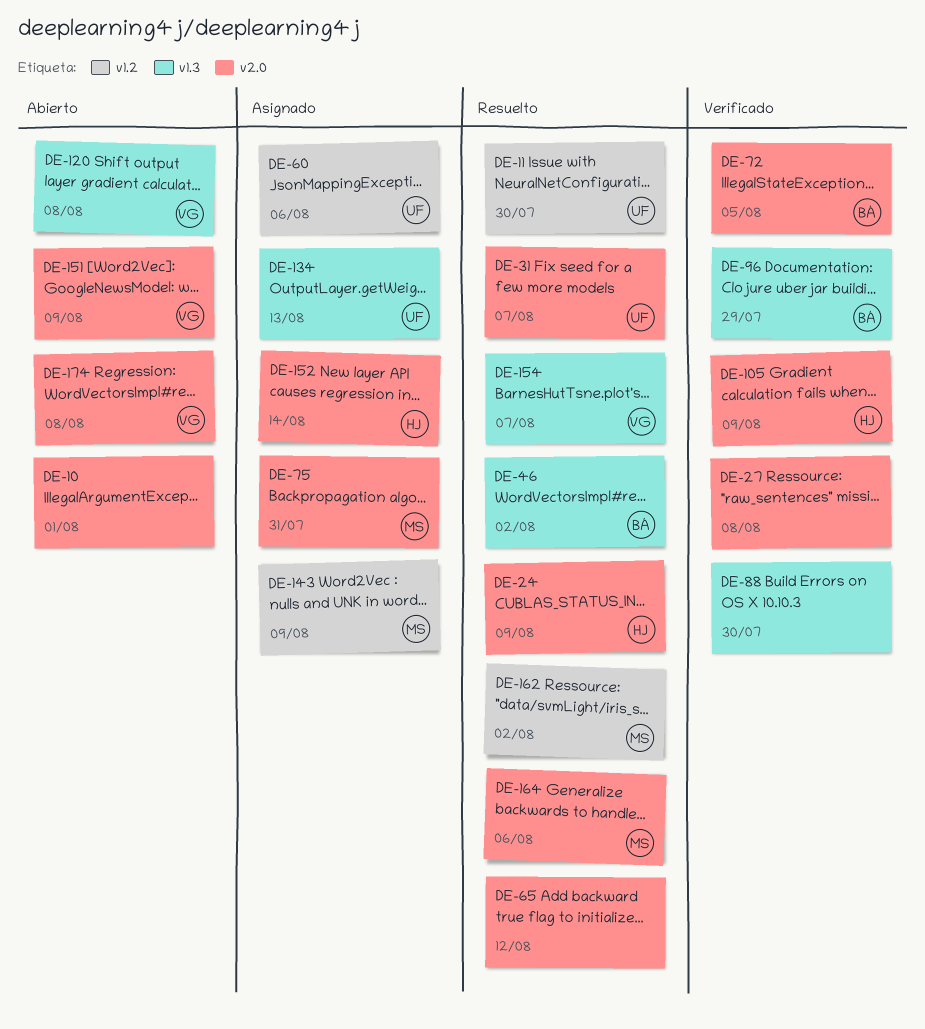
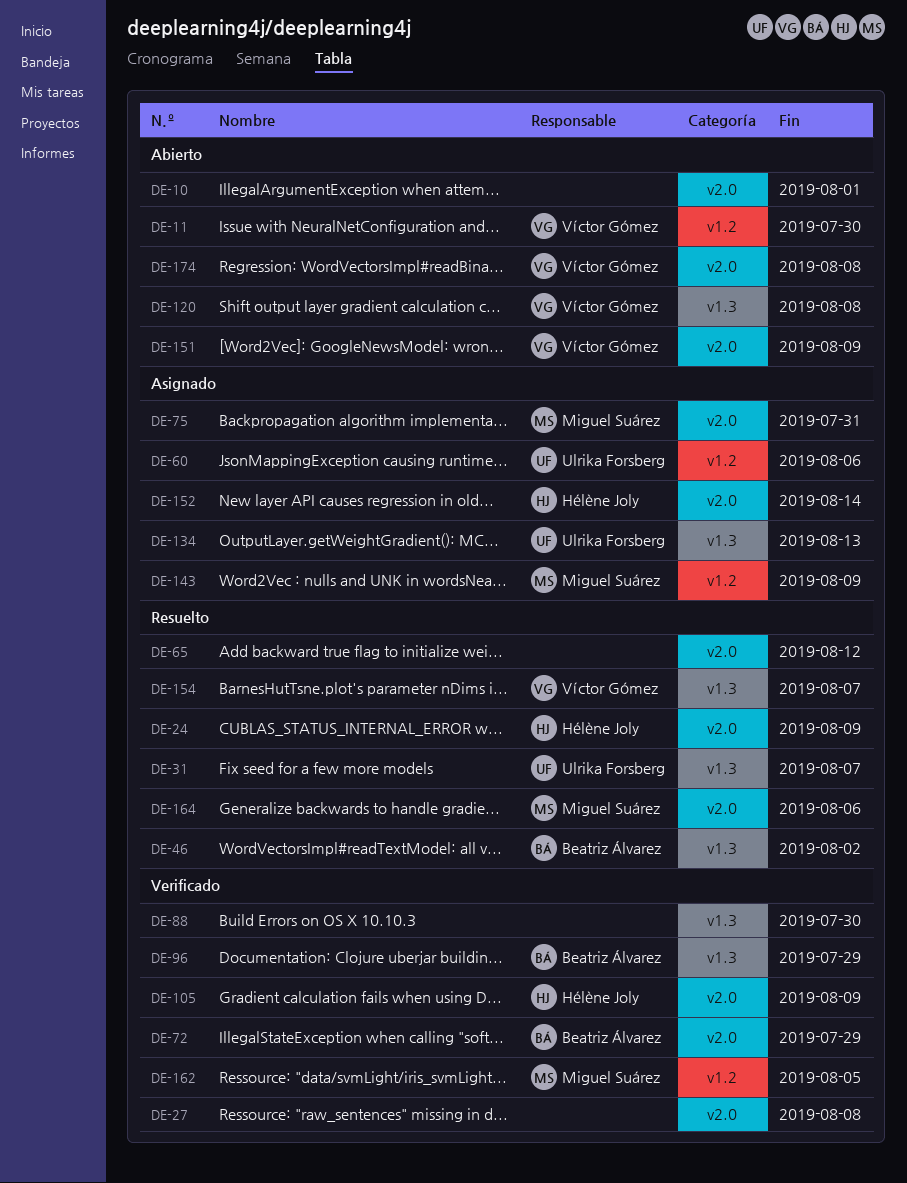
DE-11, status: Resuelto -> Abierto
DE-11, owner: Ulrika Forsberg -> Víctor Gómez
DE-31, label: v2.0 -> v1.3
DE-72, due: Aug 5 -> Jul 29
DE-162, status: Resuelto -> Verificado
DE-162, due: Aug 2 -> Aug 5

